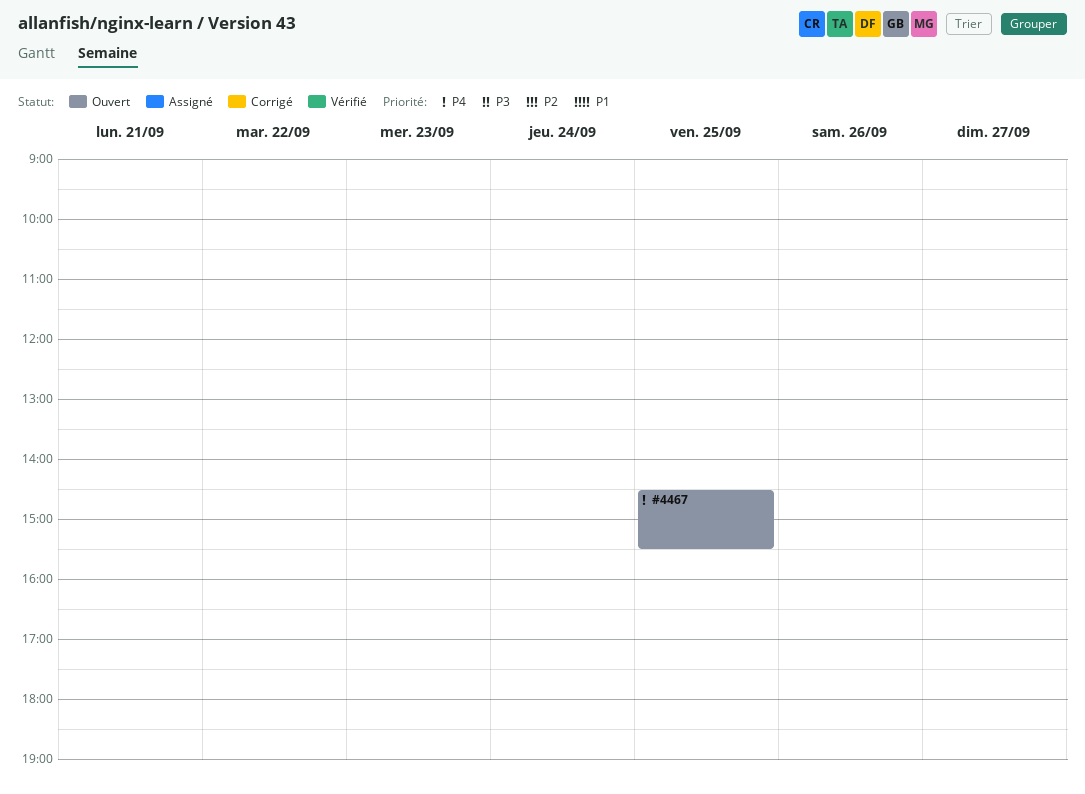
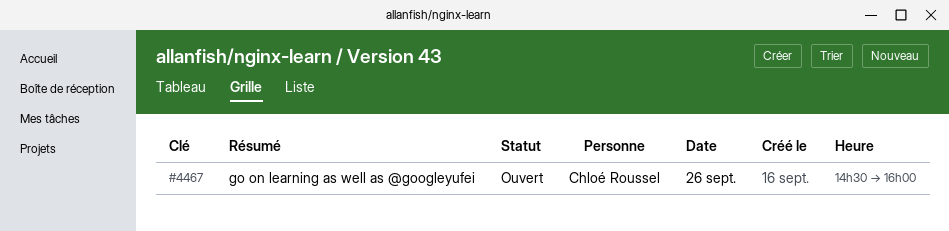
#4467, day: Sep 25 -> Sep 26
#4467, ends: 15:30 -> 16:00

